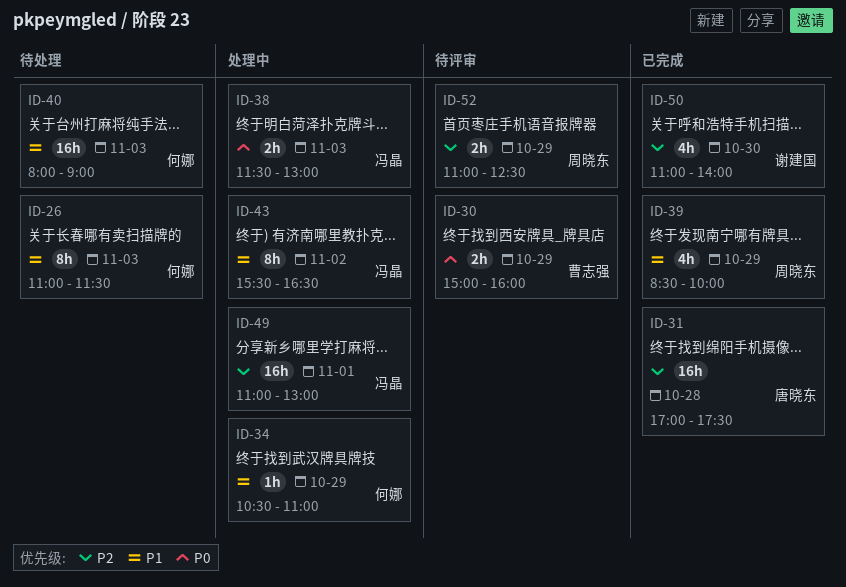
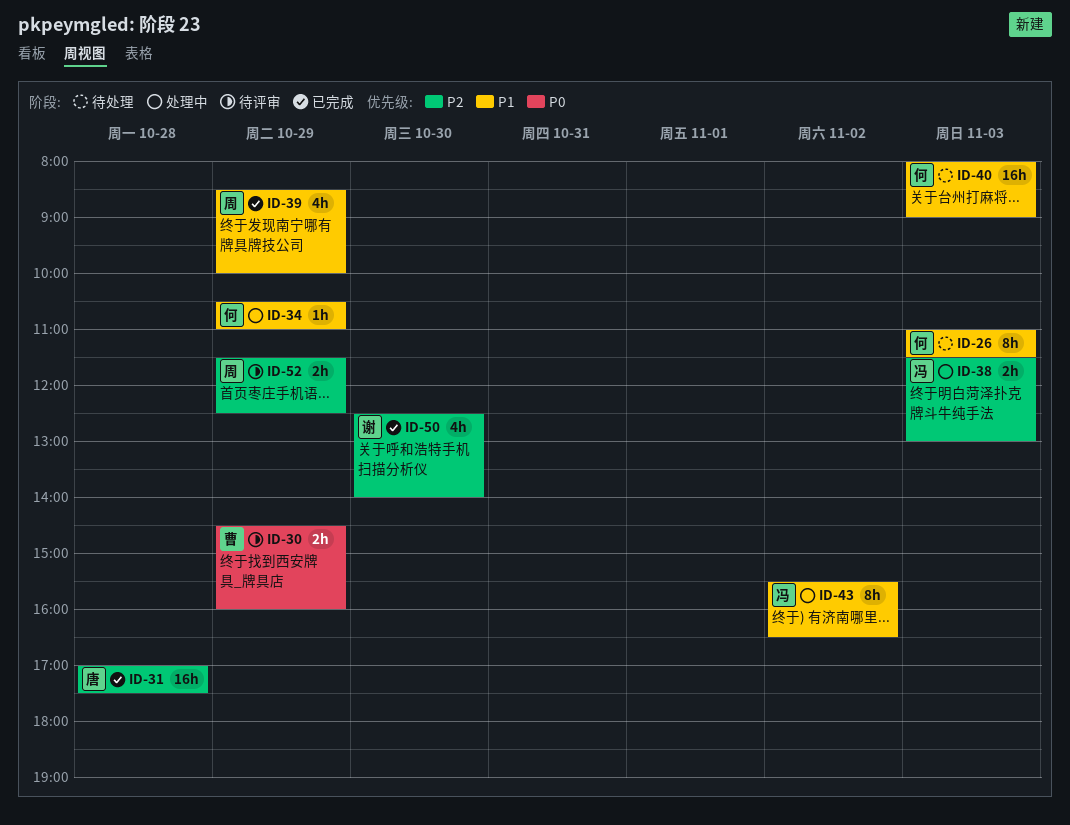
ID-30, begins: 15:00 -> 14:30
ID-38, priority: P0 -> P2
ID-49: present -> none
ID-50, begins: 11:00 -> 12:30
ID-52, begins: 11:00 -> 11:30

